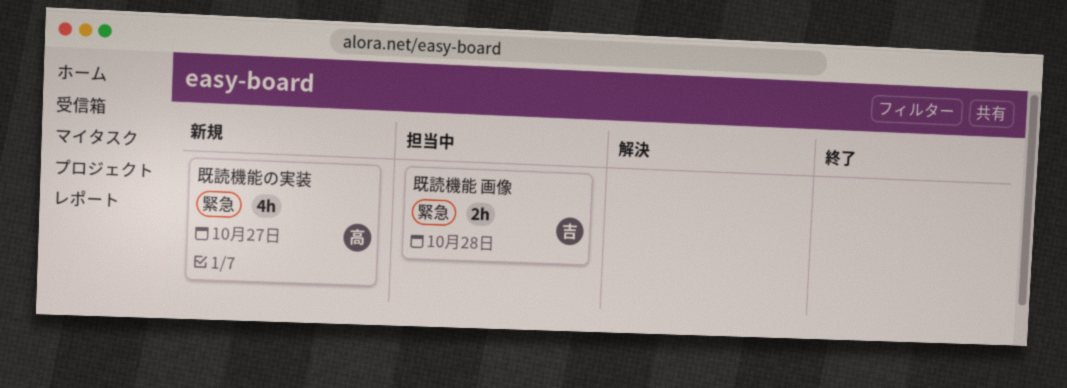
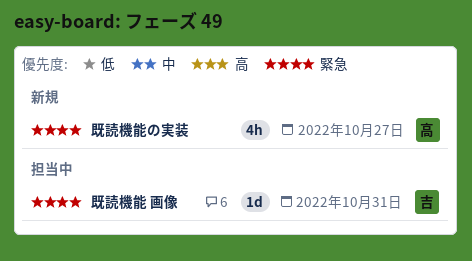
既読機能 画像, estimate: 2h -> 1d
既読機能 画像, due: Oct 28 -> Oct 31

